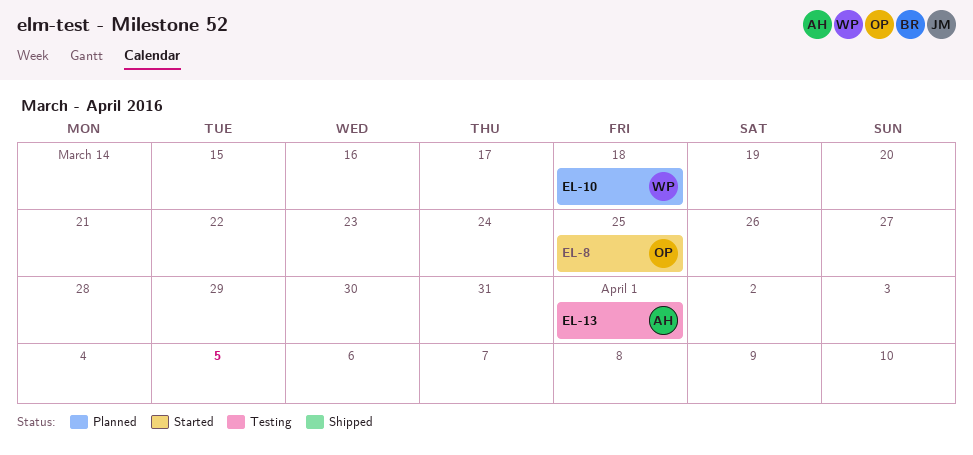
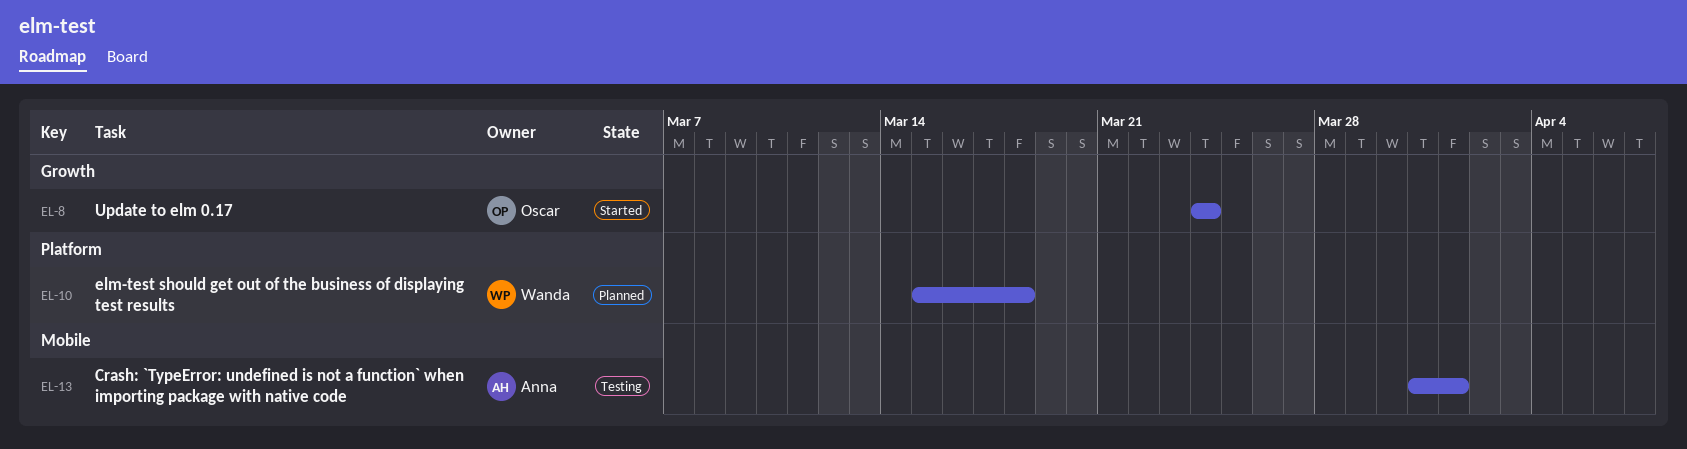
EL-8, due: Mar 25 -> Mar 24

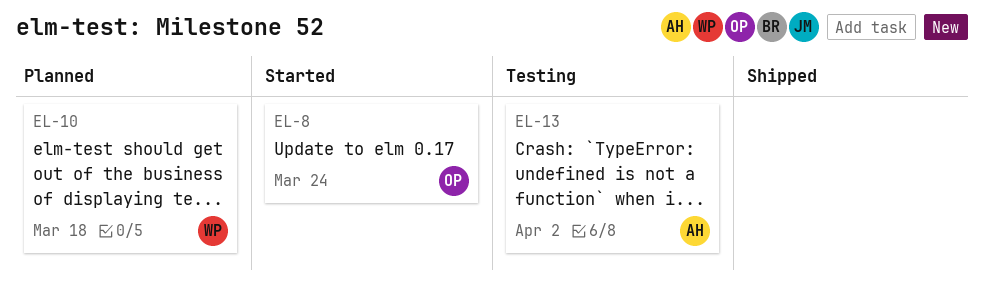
EL-13, due: Apr 1 -> Apr 2

